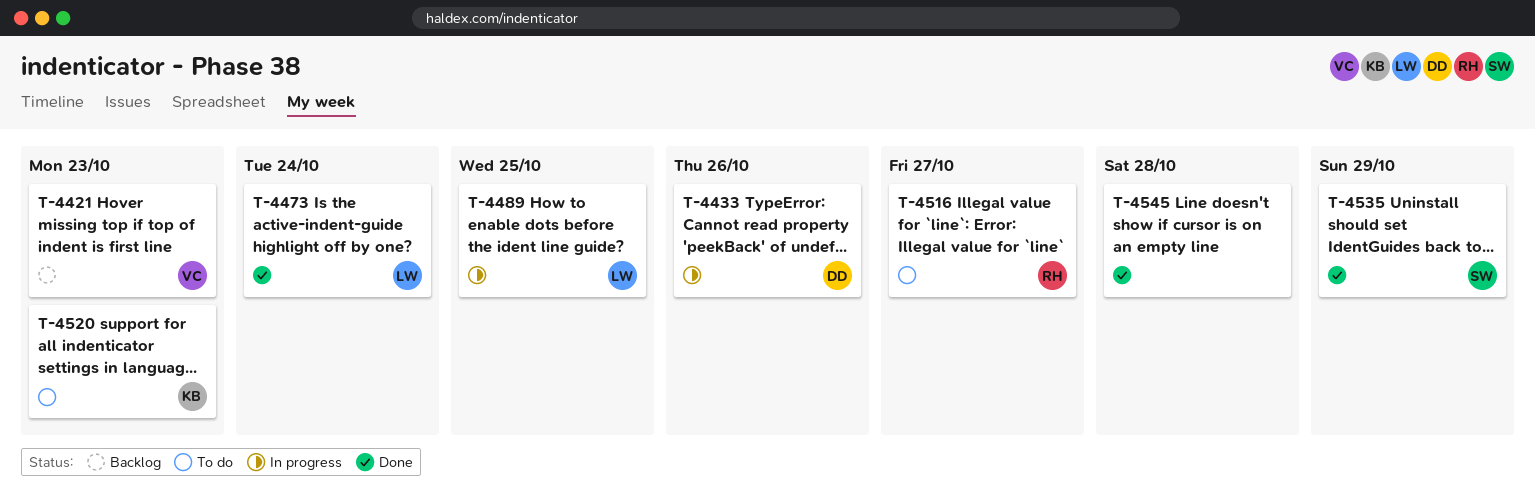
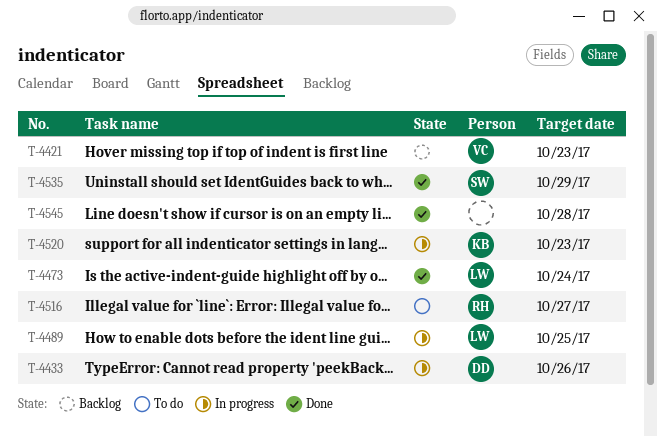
T-4520, status: To do -> In progress

